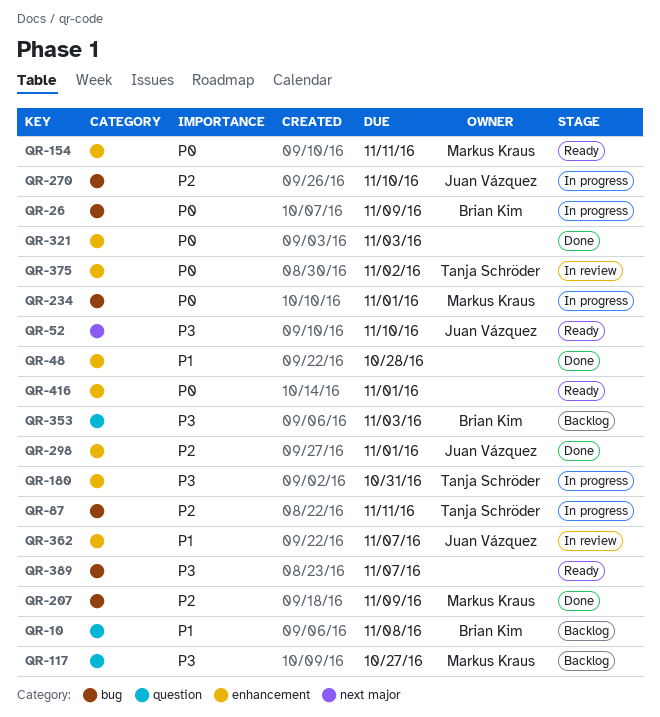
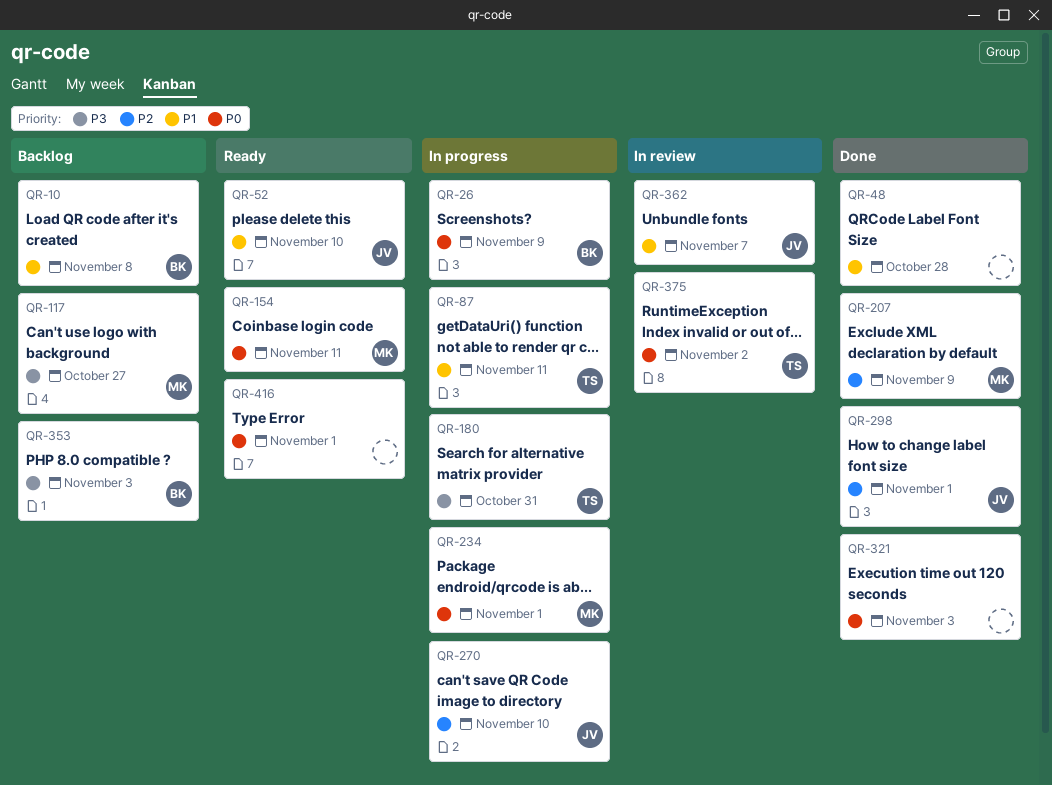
QR-52, priority: P3 -> P1
QR-87, priority: P2 -> P1
QR-389: present -> none

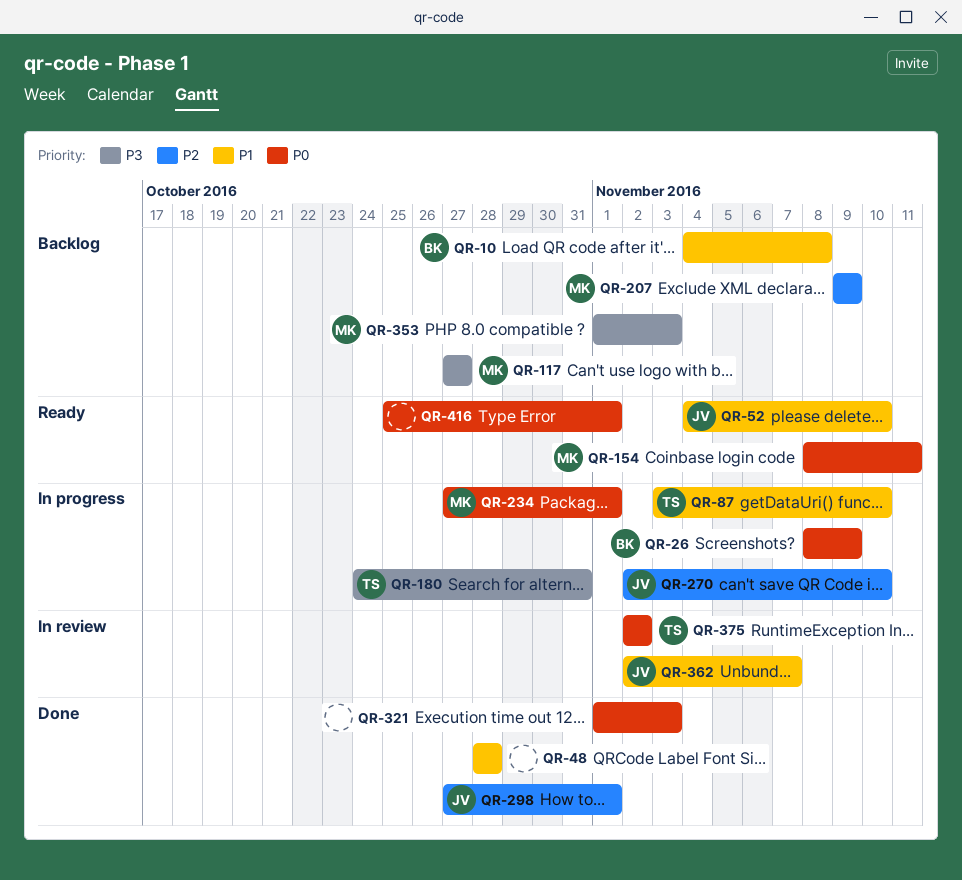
QR-87, due: Nov 11 -> Nov 10
QR-207, status: Done -> Backlog
QR-353, owner: BK -> MK

